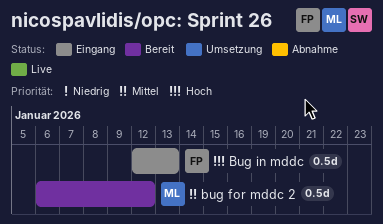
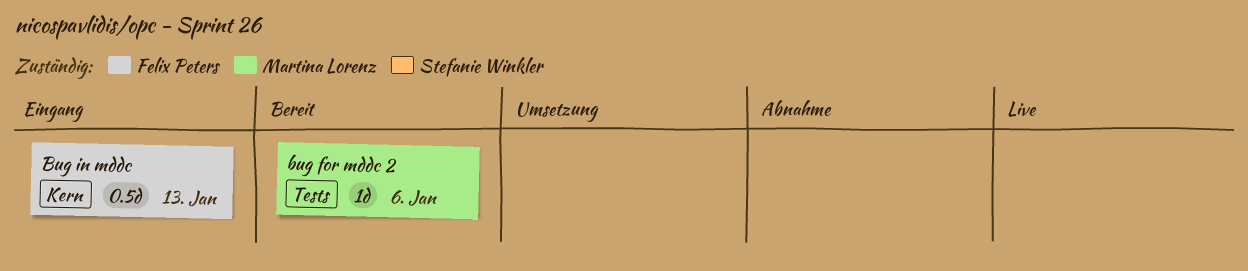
bug for mddc 2, estimate: 0.5d -> 1d
bug for mddc 2, due: Jan 12 -> Jan 6

